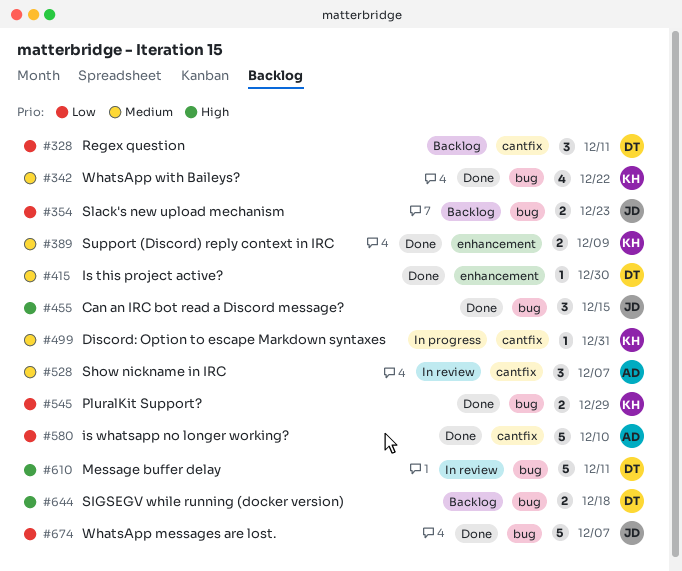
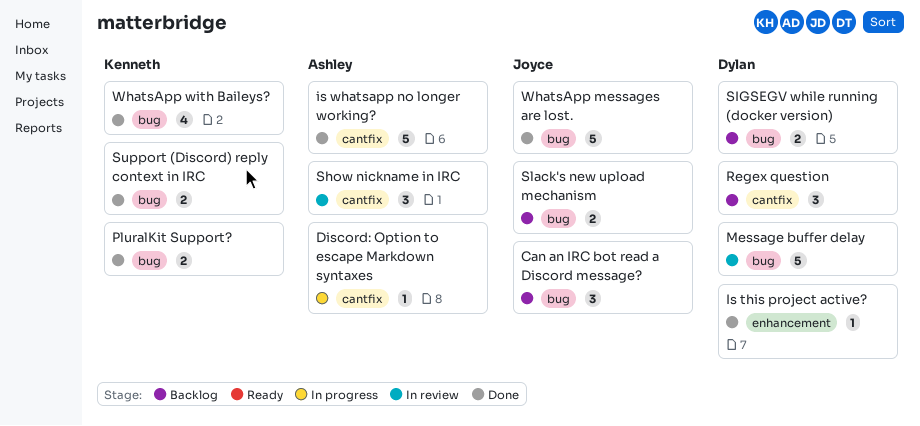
Can an IRC bot read a Discord message?, status: Done -> Backlog
Discord: Option to escape Markdown syntaxes, owner: Kenneth -> Ashley
Support (Discord) reply context in IRC, label: enhancement -> bug

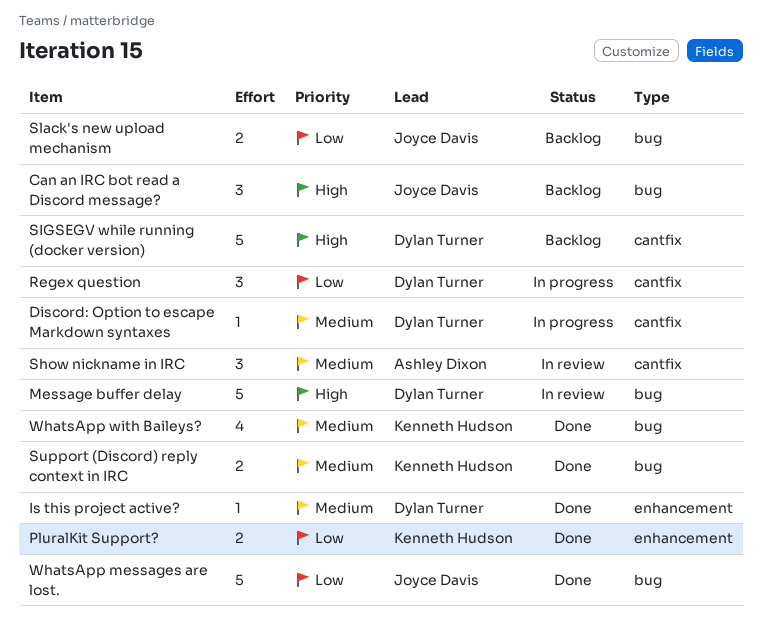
Discord: Option to escape Markdown syntaxes, owner: Ashley Dixon -> Dylan Turner
is whatsapp no longer working?: present -> none
PluralKit Support?, label: bug -> enhancement
Regex question, status: Backlog -> In progress
SIGSEGV while running (docker version), label: bug -> cantfix
SIGSEGV while running (docker version), estimate: 2 -> 5

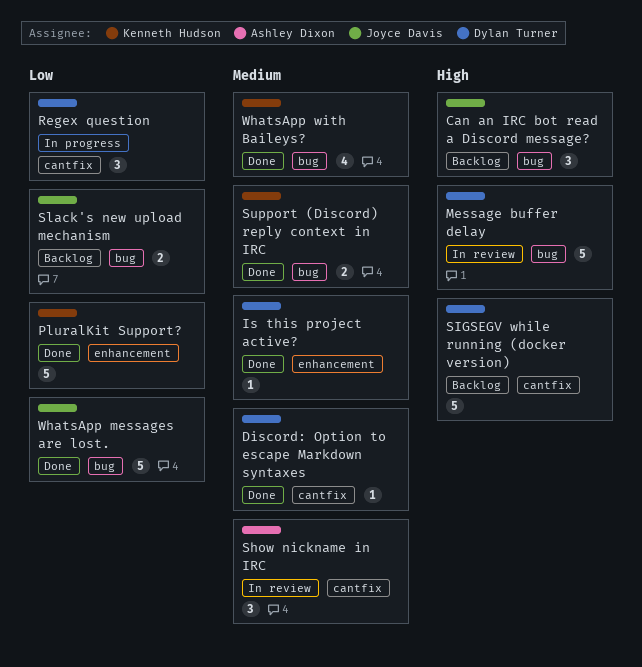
Discord: Option to escape Markdown syntaxes, status: In progress -> Done
PluralKit Support?, estimate: 2 -> 5

